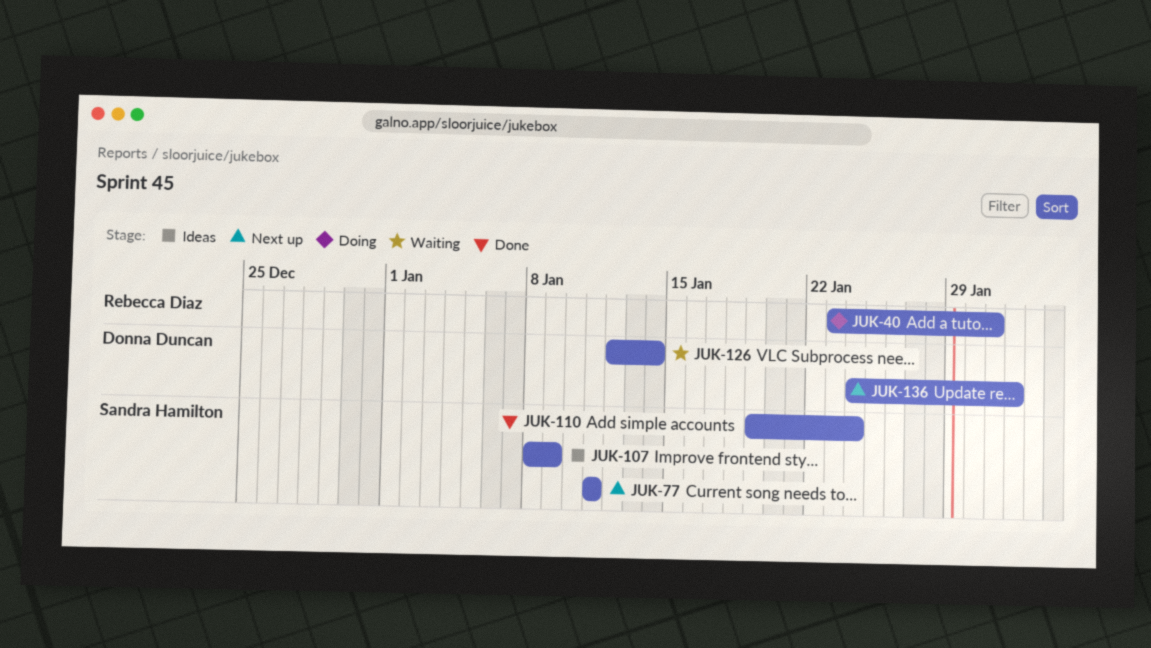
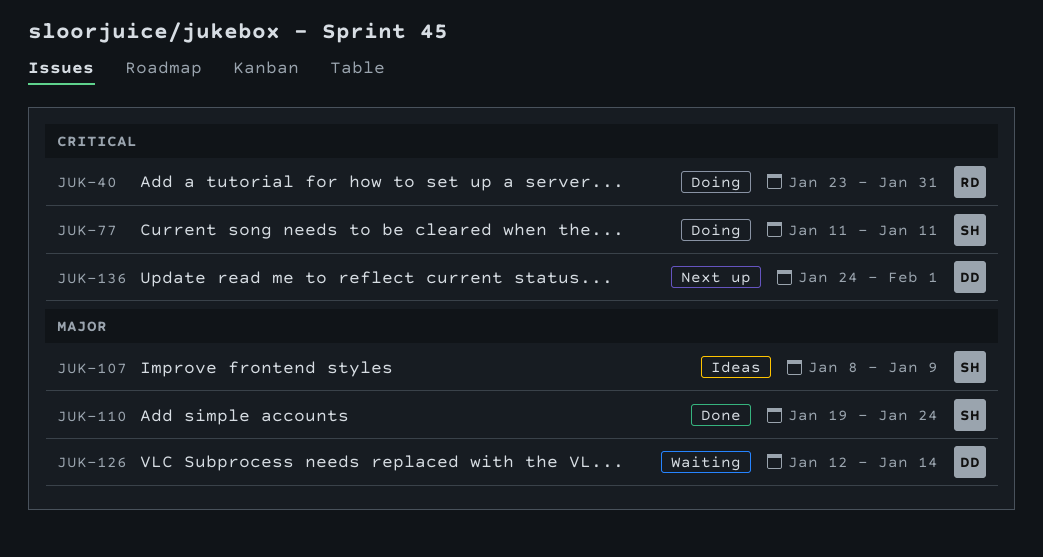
JUK-77, status: Next up -> Doing

